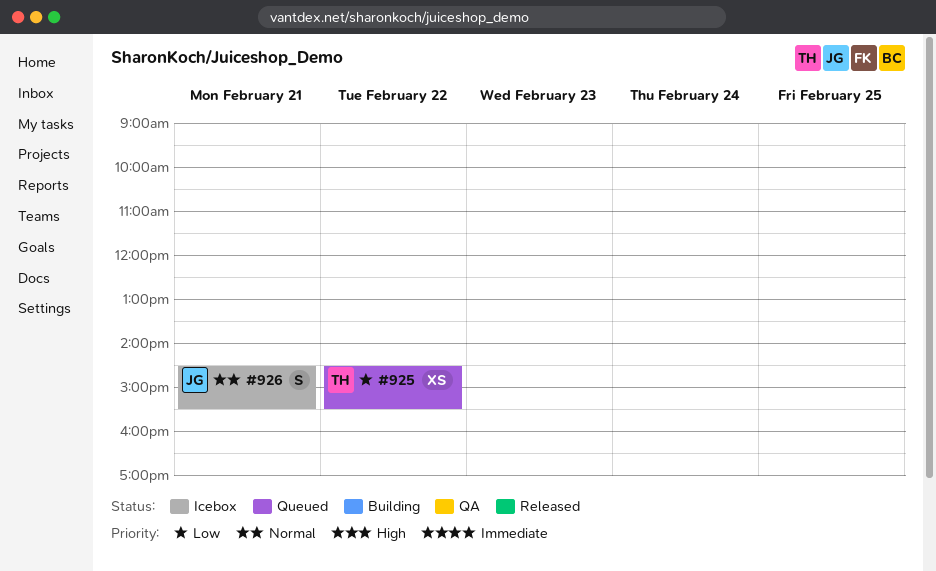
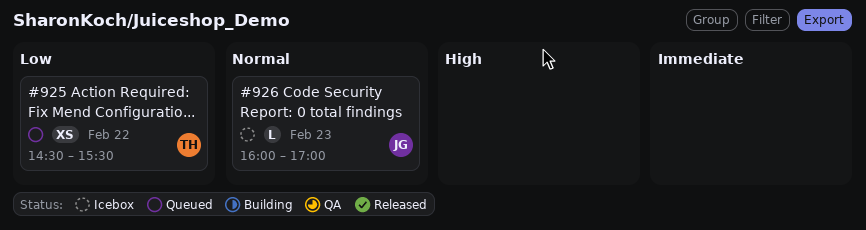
#926, estimate: S -> L
#926, day: Feb 21 -> Feb 23
#926, begins: 14:30 -> 16:00
#926, ends: 15:30 -> 17:00

